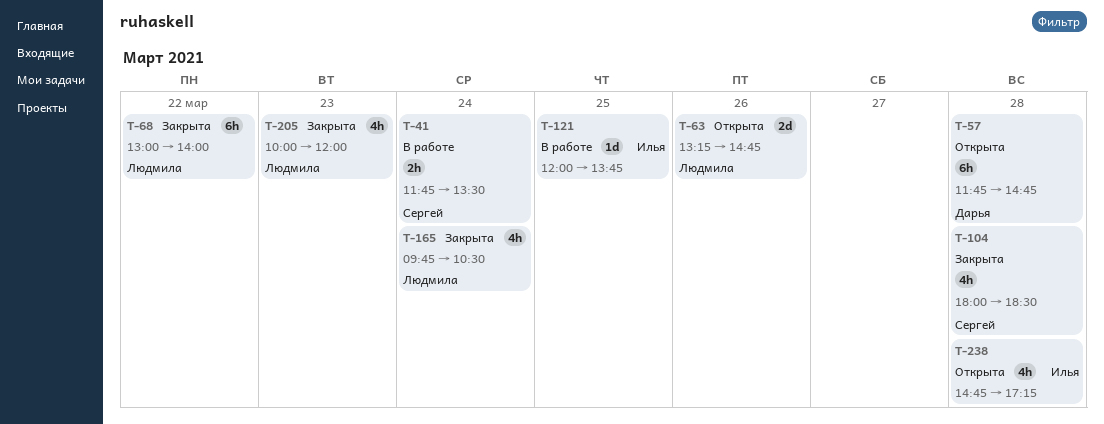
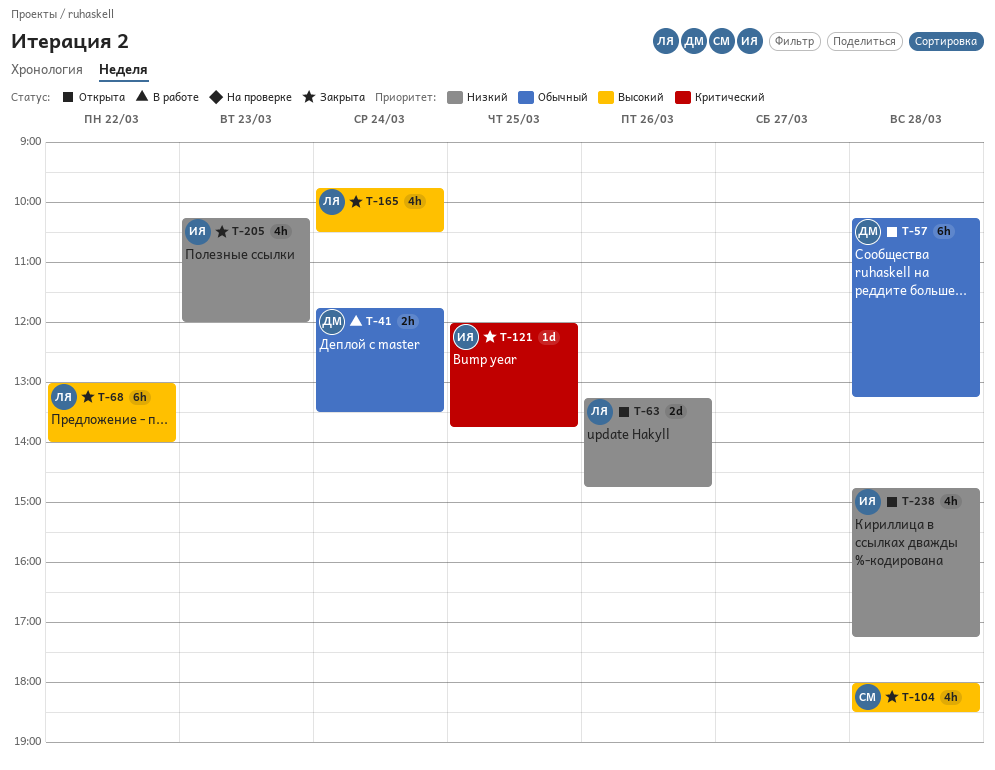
T-41, owner: Сергей -> Дарья
T-57, begins: 11:45 -> 10:15
T-57, ends: 14:45 -> 13:15
T-121, status: В работе -> Закрыта
T-205, owner: Людмила -> Илья
T-205, begins: 10:00 -> 10:15

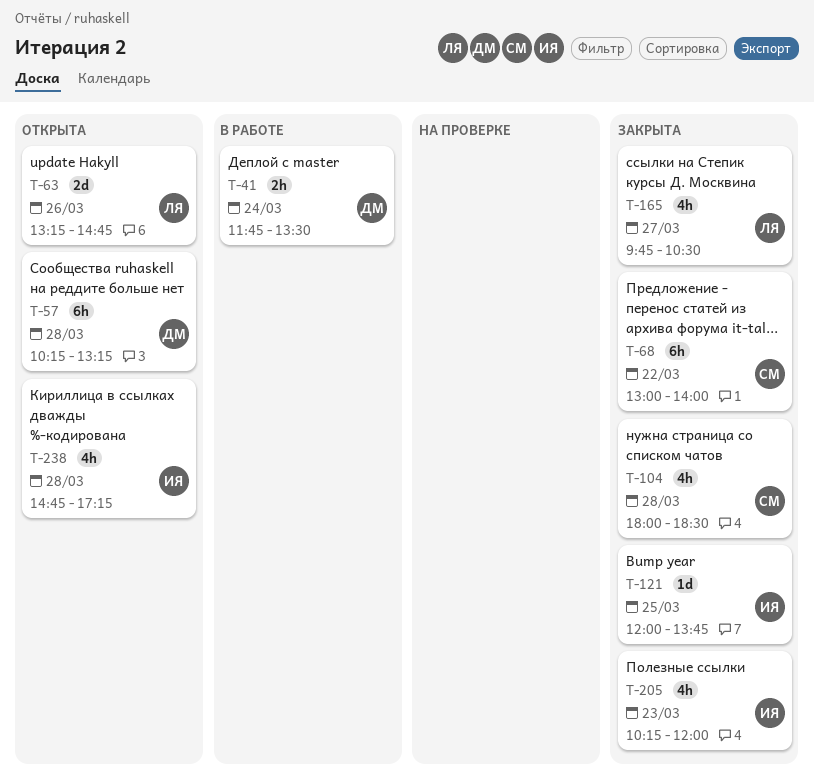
T-68, owner: ЛЯ -> СМ
T-165, day: Mar 24 -> Mar 27

